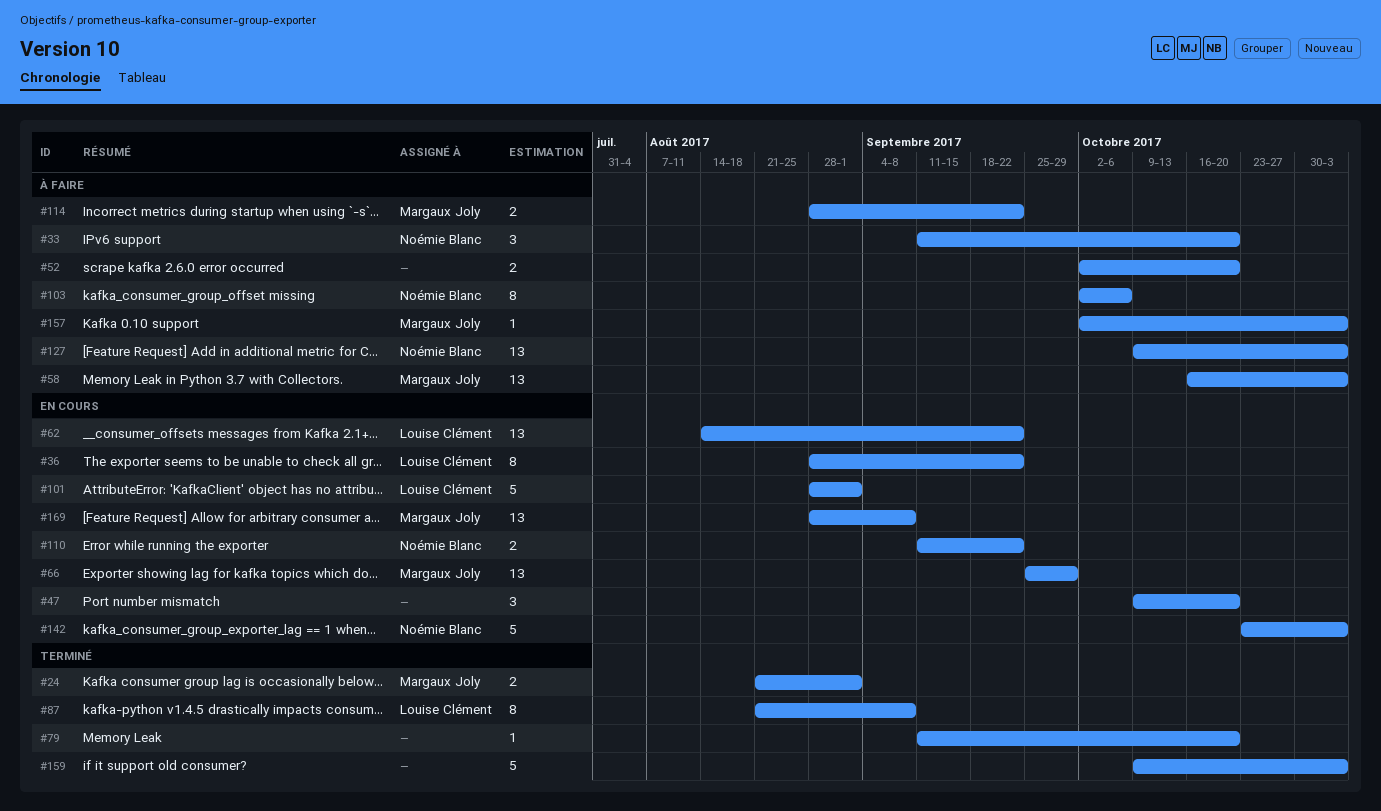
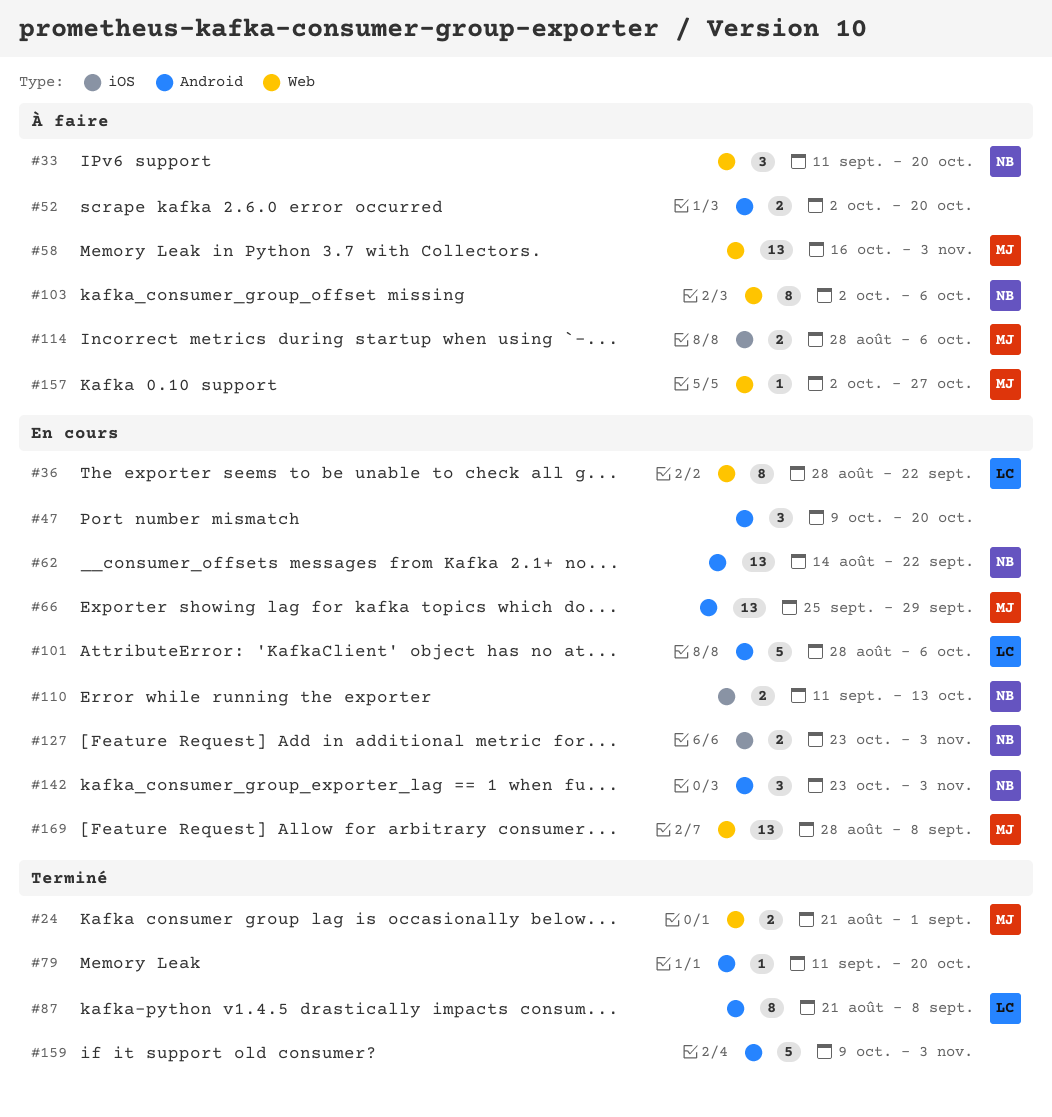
#62, owner: Louise Clément -> Noémie Blanc
#101, due: Sep 1 -> Oct 6
#110, due: Sep 22 -> Oct 13
#114, due: Sep 22 -> Oct 6
#127, status: À faire -> En cours
#127, estimate: 13 -> 2
#127, start: Oct 9 -> Oct 23
#142, estimate: 5 -> 3
#157, due: Nov 3 -> Oct 27

